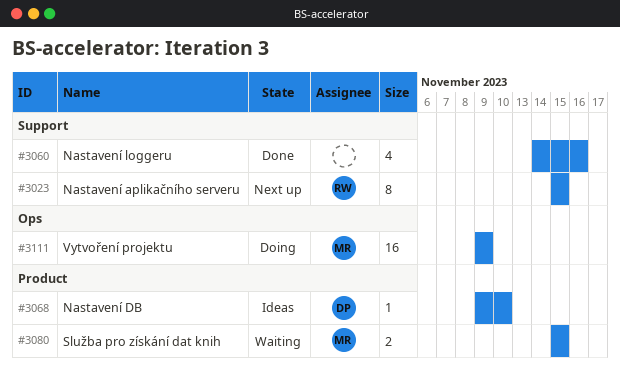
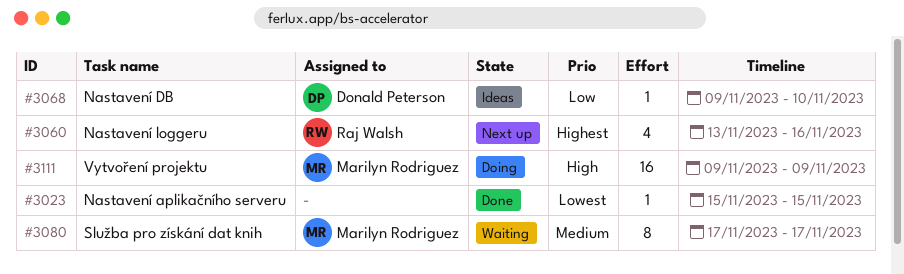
#3023, status: Next up -> Done
#3023, owner: Raj Walsh -> none
#3023, estimate: 8 -> 1
#3060, status: Done -> Next up
#3060, owner: none -> Raj Walsh
#3060, start: Nov 14 -> Nov 13
#3080, estimate: 2 -> 8
#3080, start: Nov 15 -> Nov 17
#3080, due: Nov 15 -> Nov 17

